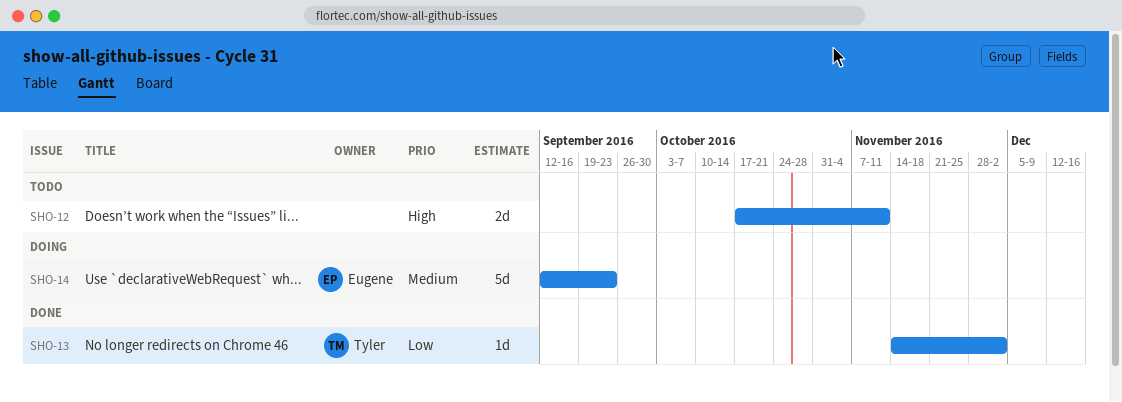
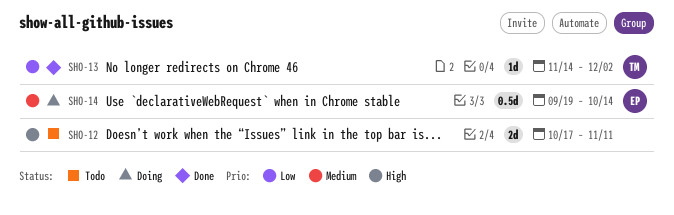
SHO-14, estimate: 5d -> 0.5d
SHO-14, start: Sep 12 -> Sep 19
SHO-14, due: Sep 23 -> Oct 14

